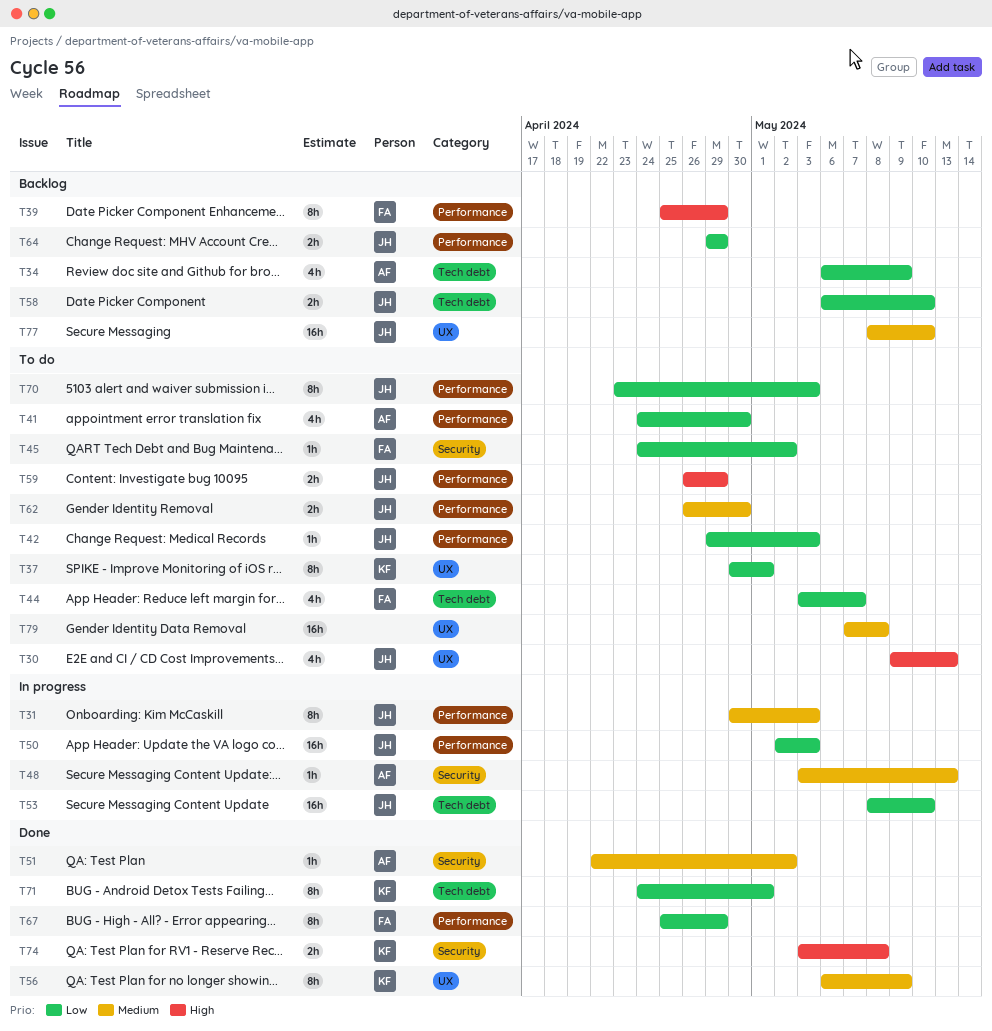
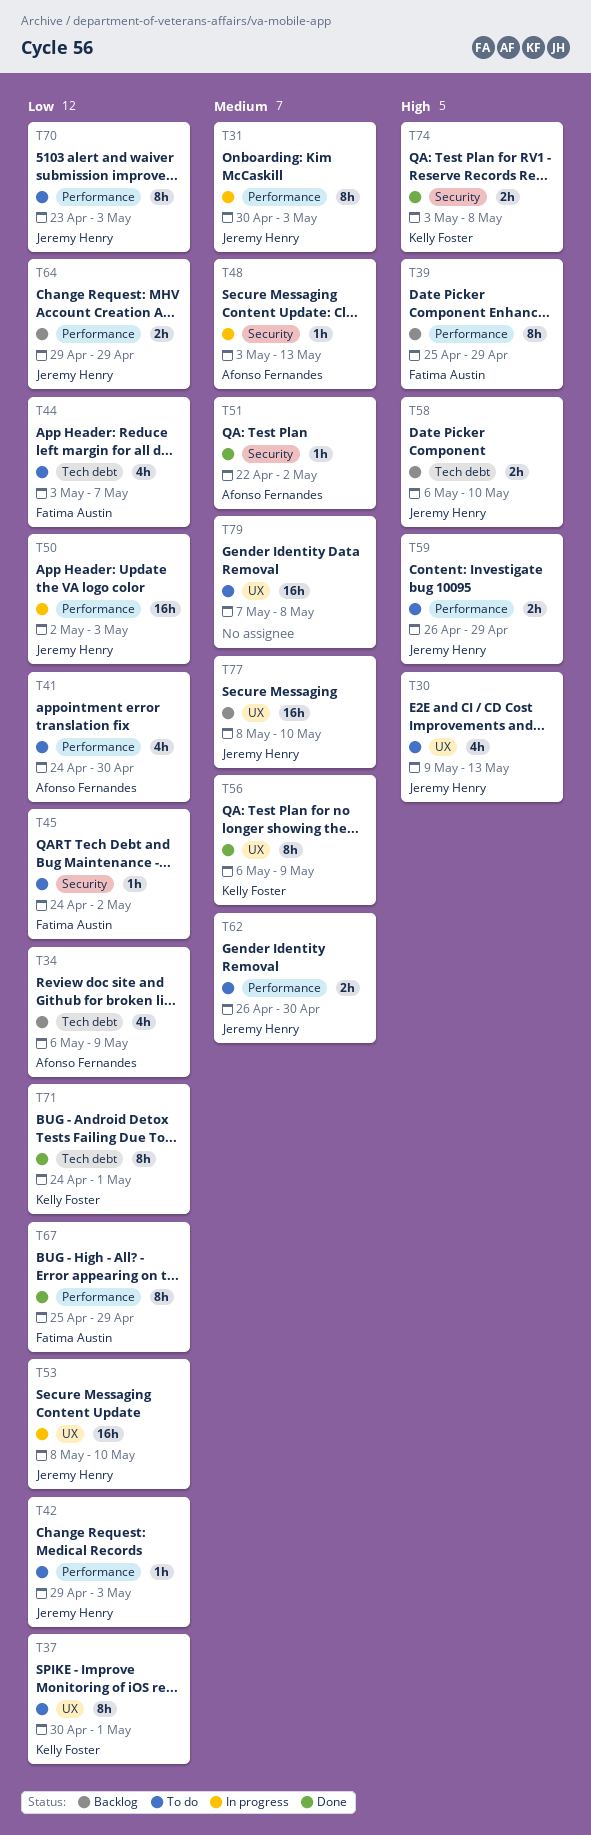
T53, label: Tech debt -> UX
T58, priority: Low -> High

